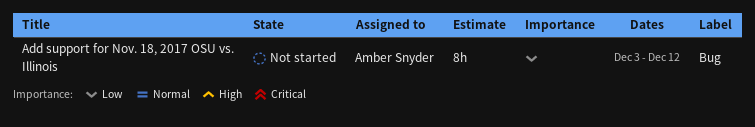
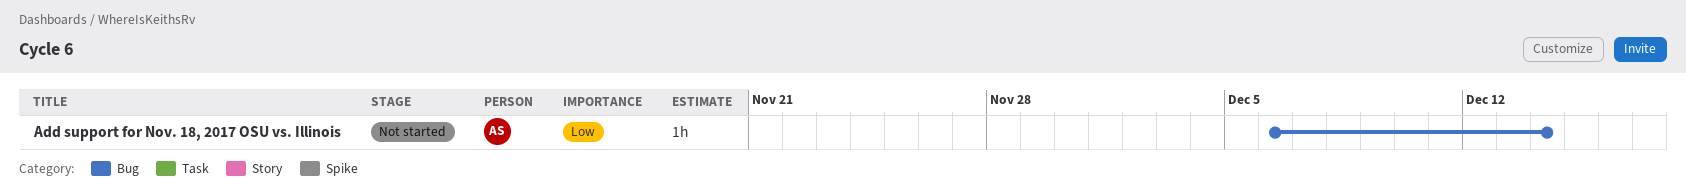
Add support for Nov. 18, 2017 OSU vs. Illinois, estimate: 8h -> 1h
Add support for Nov. 18, 2017 OSU vs. Illinois, start: Dec 3 -> Dec 6
Add support for Nov. 18, 2017 OSU vs. Illinois, due: Dec 12 -> Dec 14

